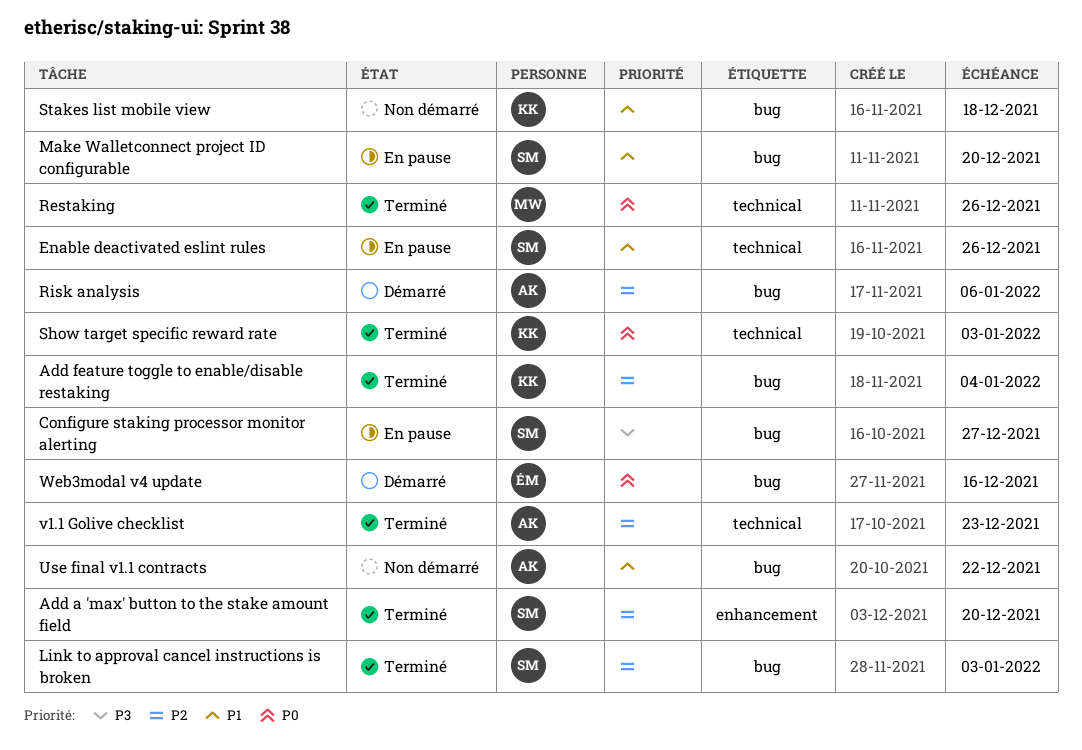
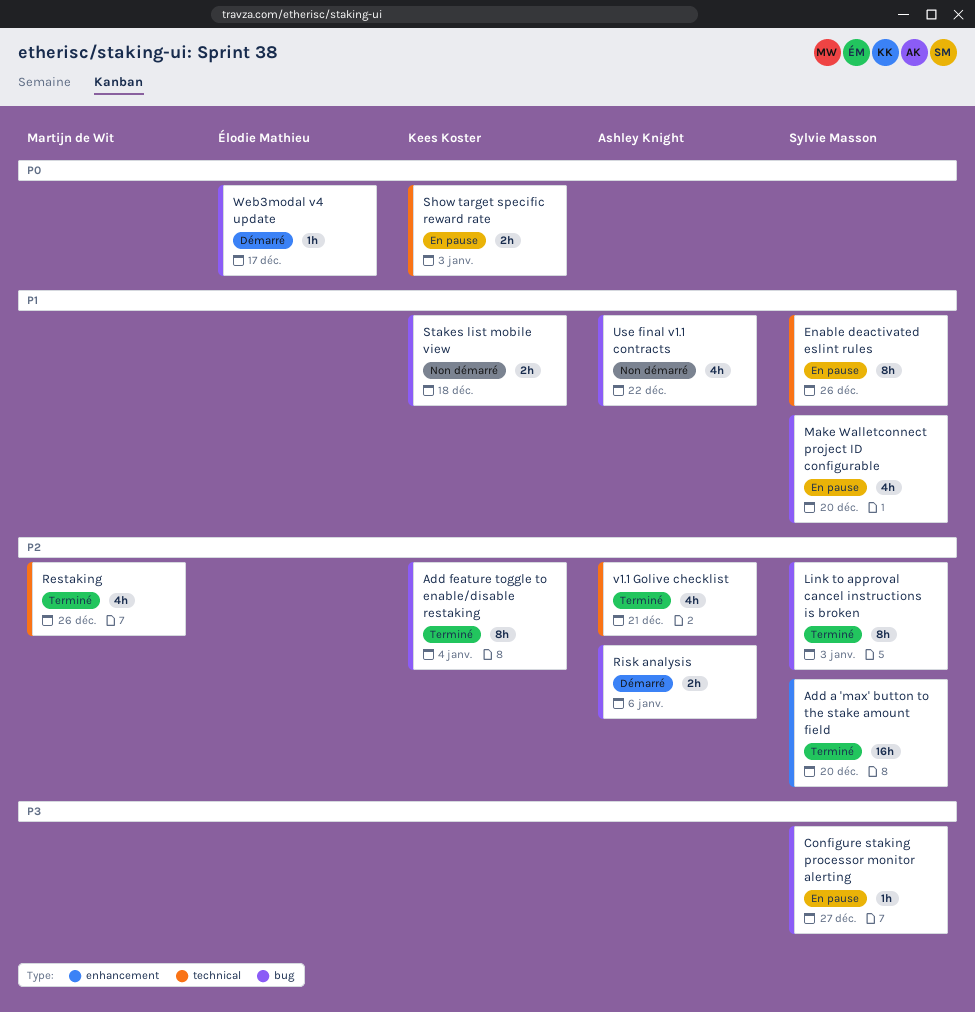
Restaking, priority: P0 -> P2
Show target specific reward rate, status: Terminé -> En pause
v1.1 Golive checklist, due: Dec 23 -> Dec 21
Web3modal v4 update, due: Dec 16 -> Dec 17

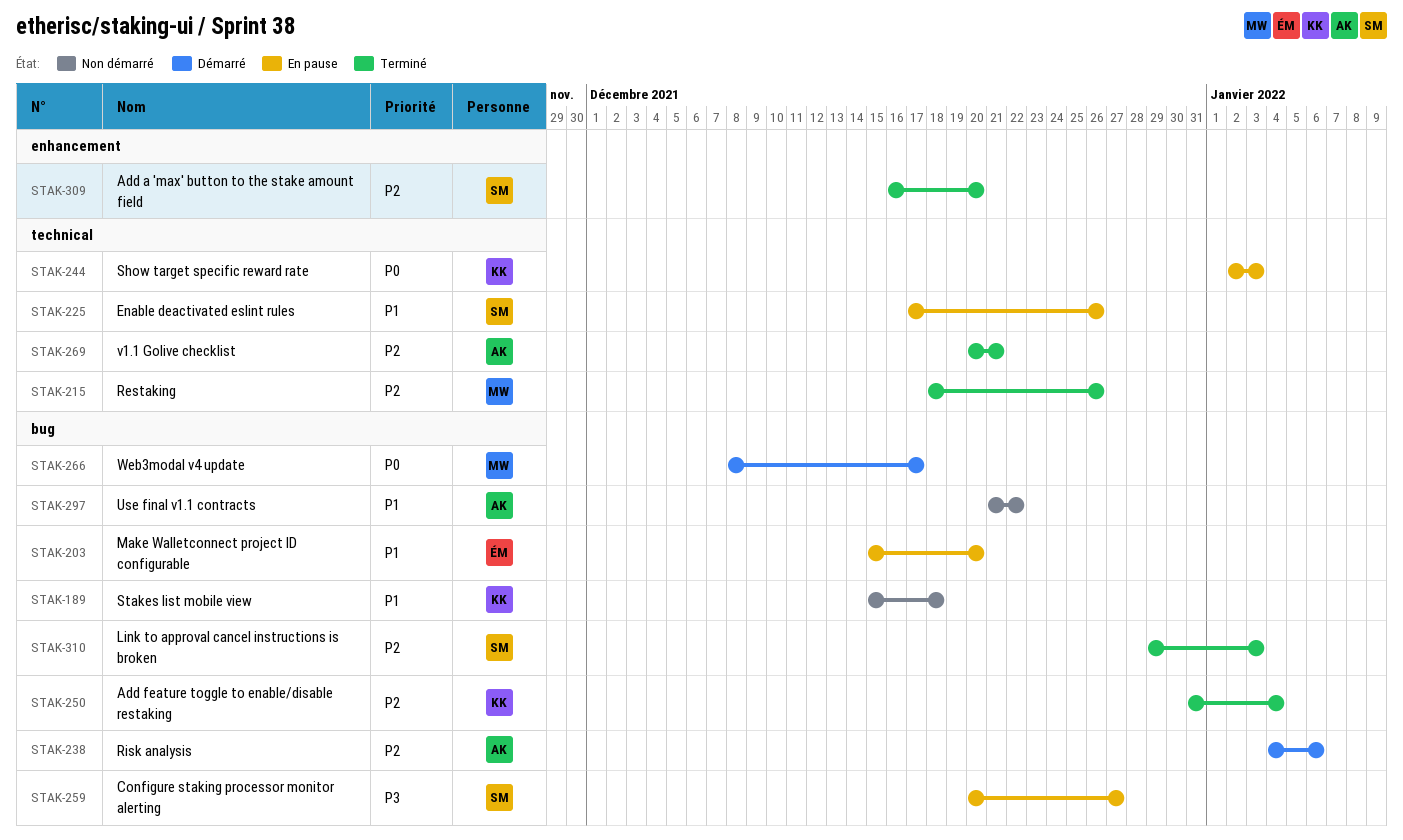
Make Walletconnect project ID configurable, owner: Sylvie Masson -> Élodie Mathieu
Web3modal v4 update, owner: Élodie Mathieu -> Martijn de Wit

